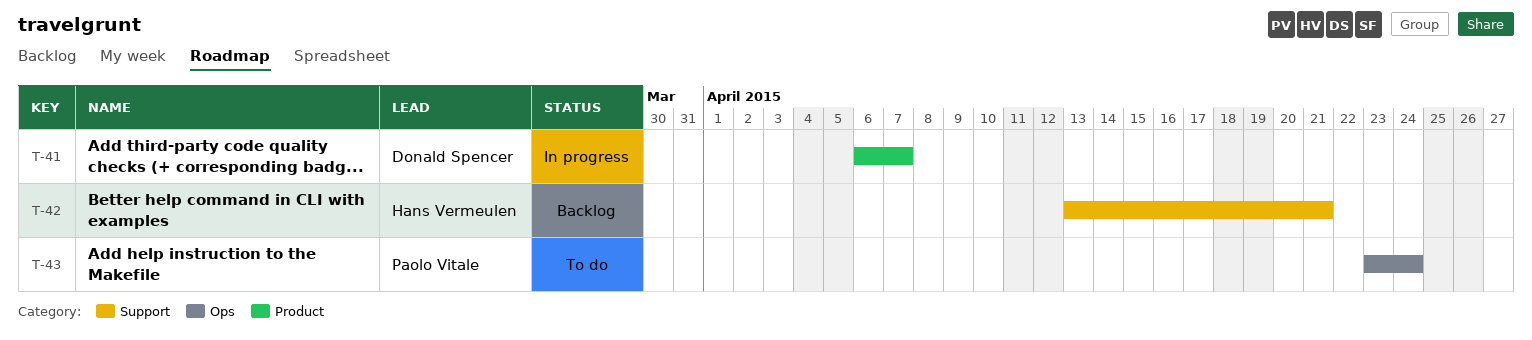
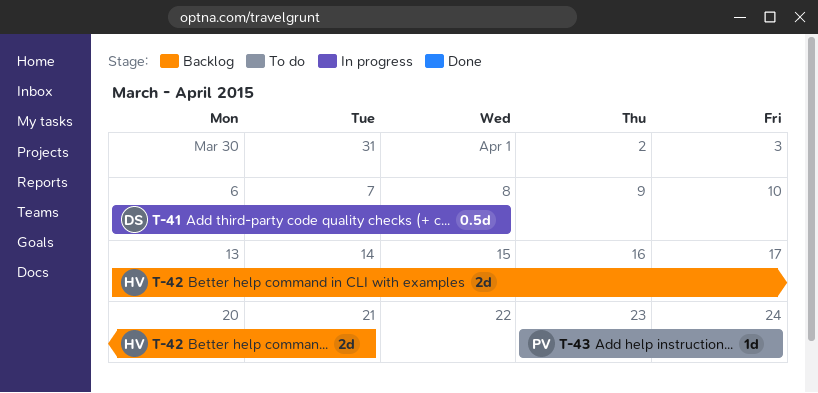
T-41, due: Apr 7 -> Apr 8

